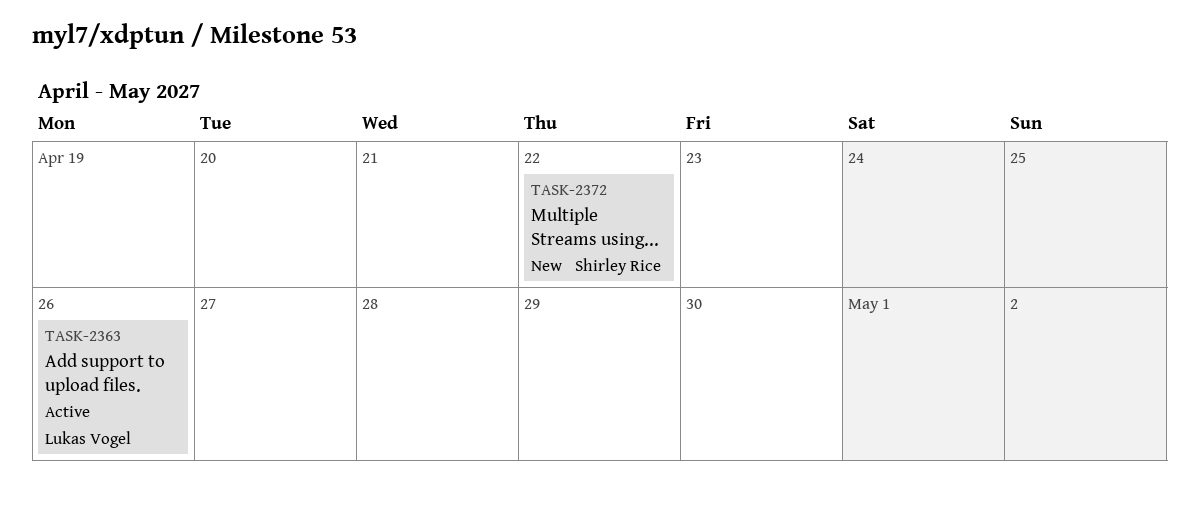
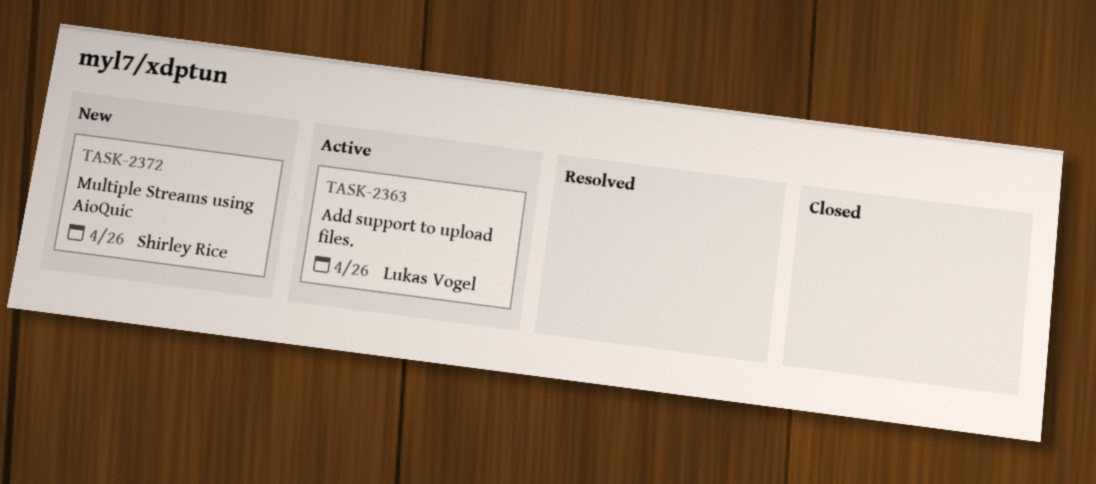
TASK-2372, due: Apr 22 -> Apr 26

